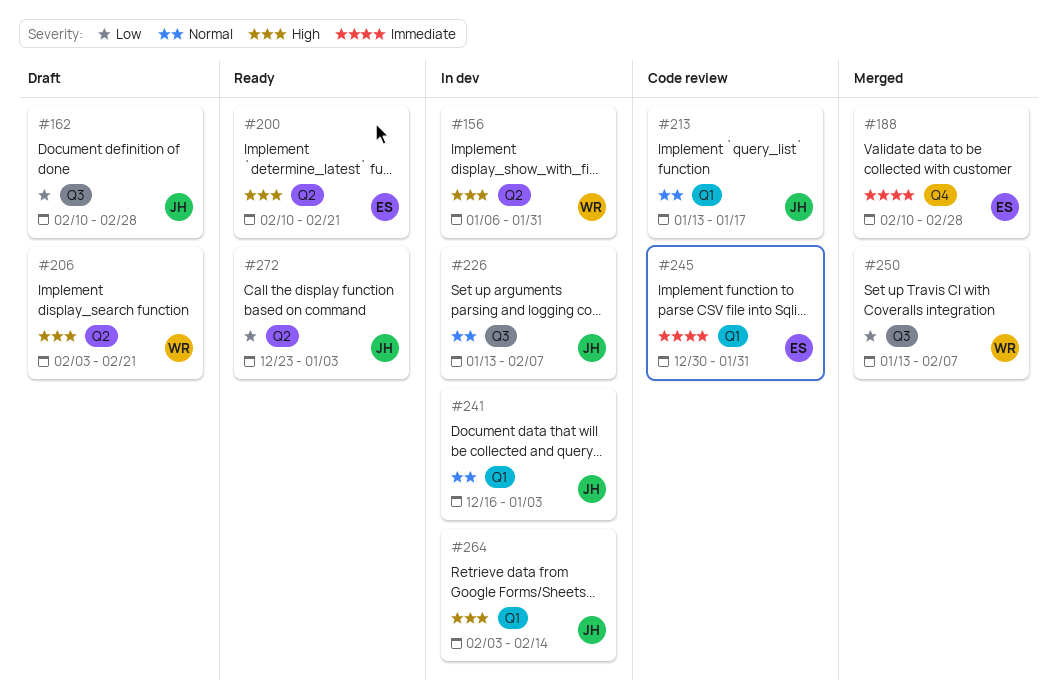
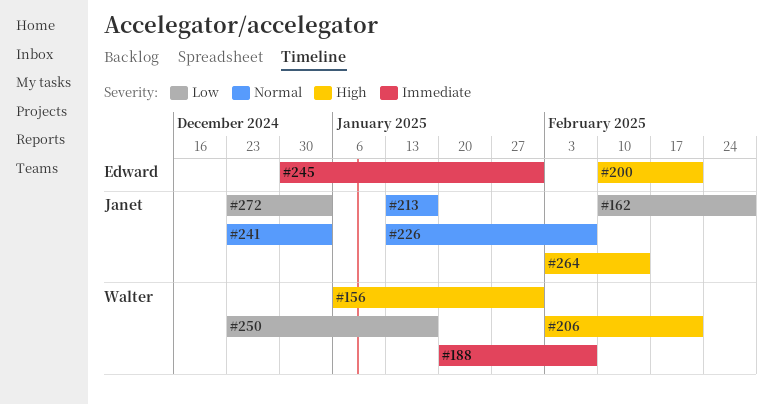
#188, owner: Edward -> Walter
#188, start: Feb 10 -> Jan 20
#188, due: Feb 28 -> Feb 7
#241, start: Dec 16 -> Dec 23
#250, start: Jan 13 -> Dec 23
#250, due: Feb 7 -> Jan 17

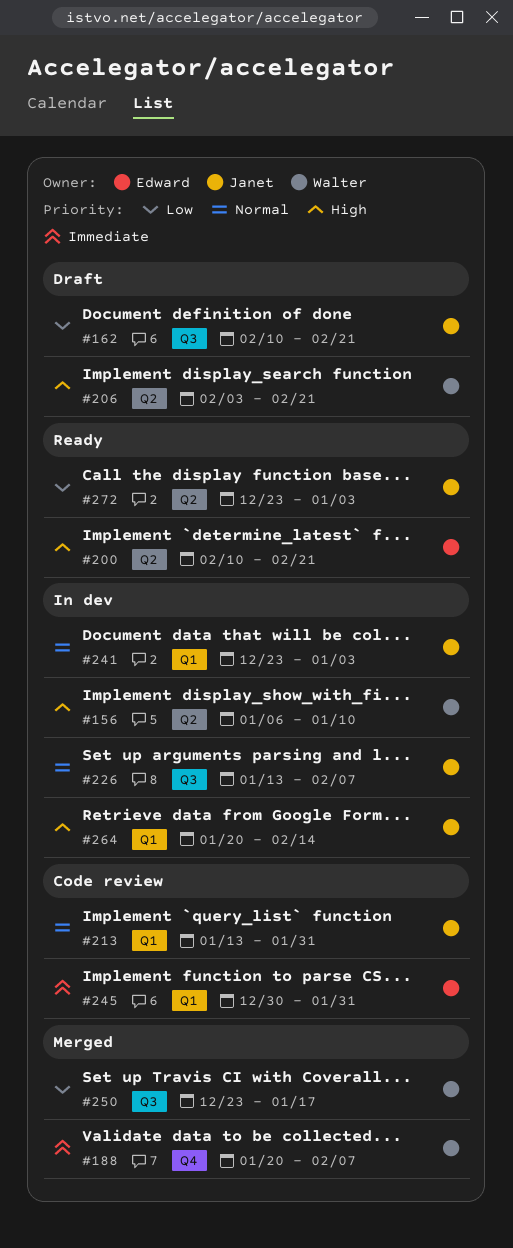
#156, due: Jan 31 -> Jan 10
#162, due: Feb 28 -> Feb 21
#213, due: Jan 17 -> Jan 31
#264, start: Feb 3 -> Jan 20

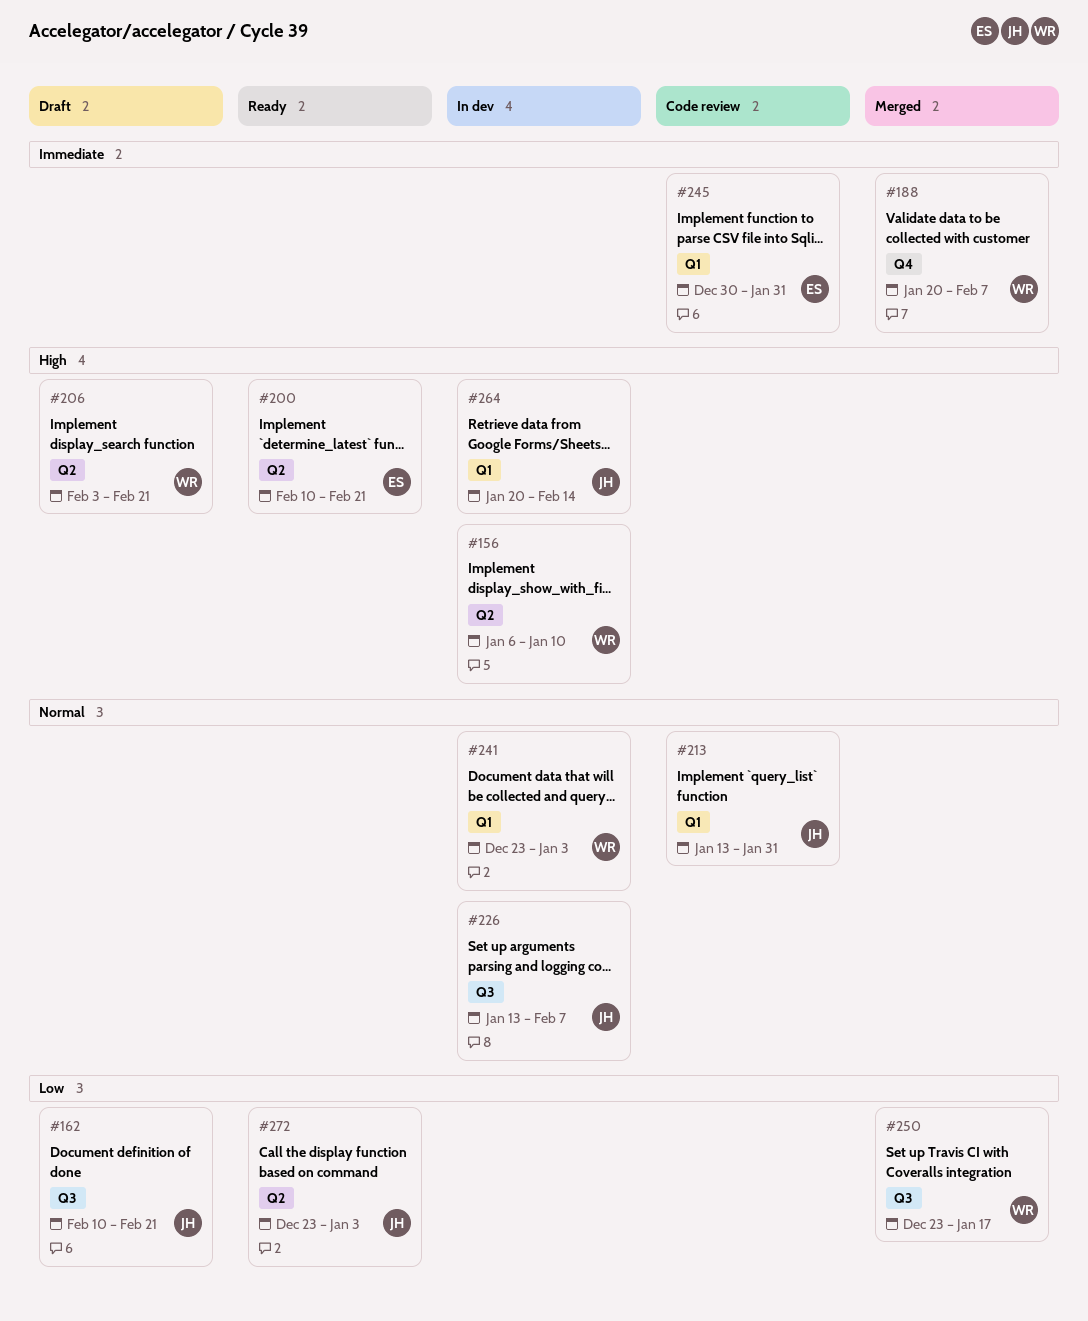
#241, owner: Janet -> Walter

